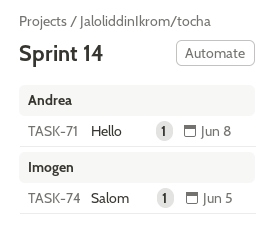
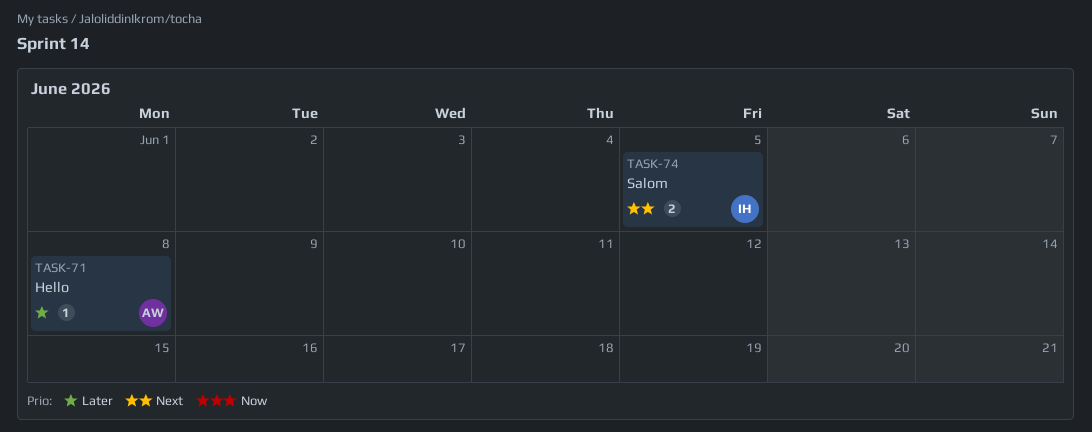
TASK-74, estimate: 1 -> 2

